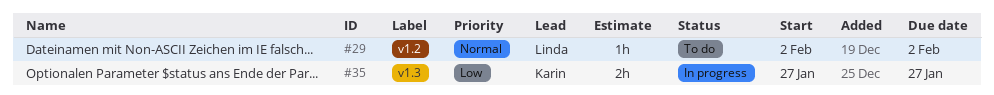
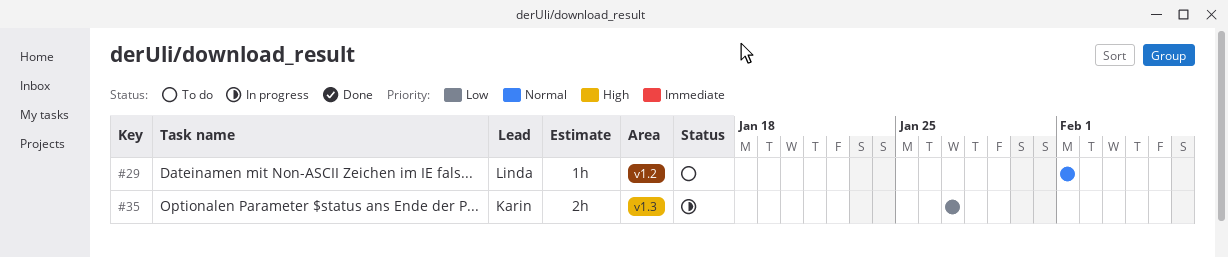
#29, start: Feb 2 -> Feb 1
#29, due: Feb 2 -> Feb 1

